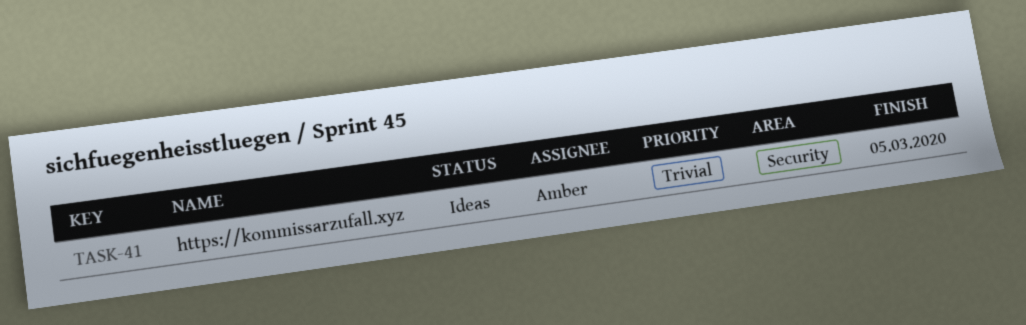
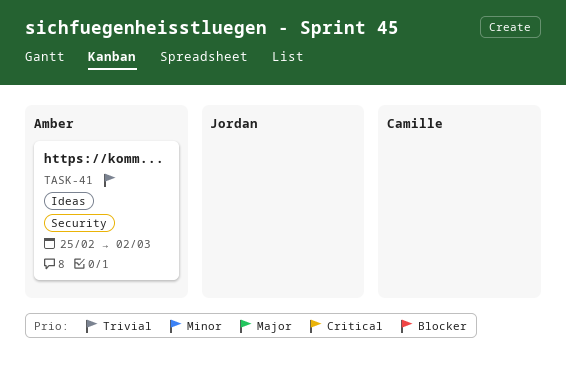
TASK-41, due: Mar 5 -> Mar 2

